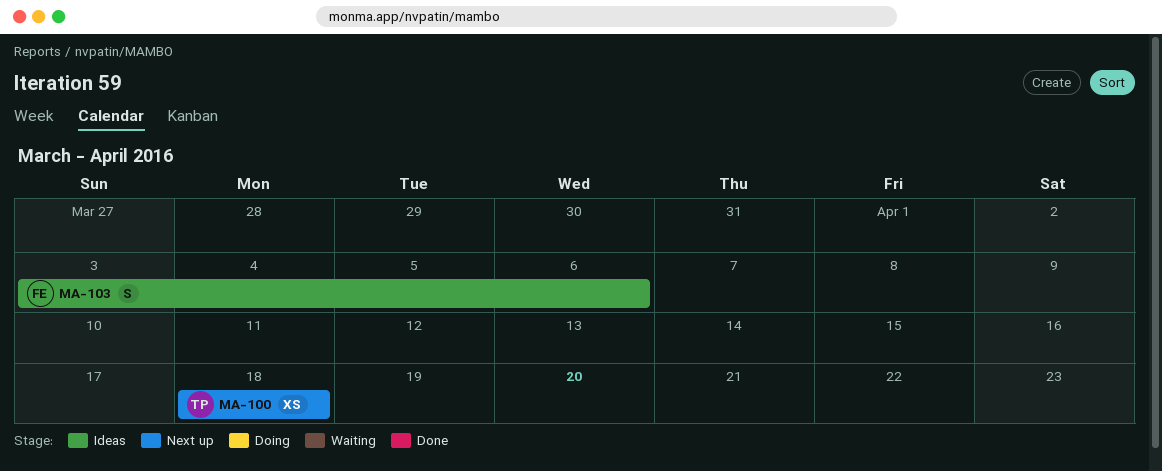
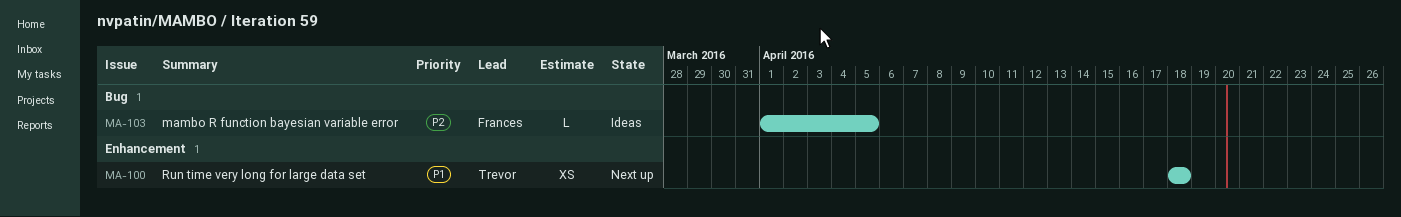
MA-103, estimate: S -> L
MA-103, start: Apr 3 -> Apr 1
MA-103, due: Apr 6 -> Apr 5

